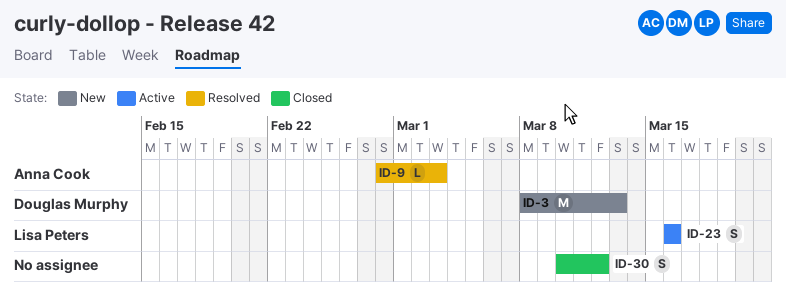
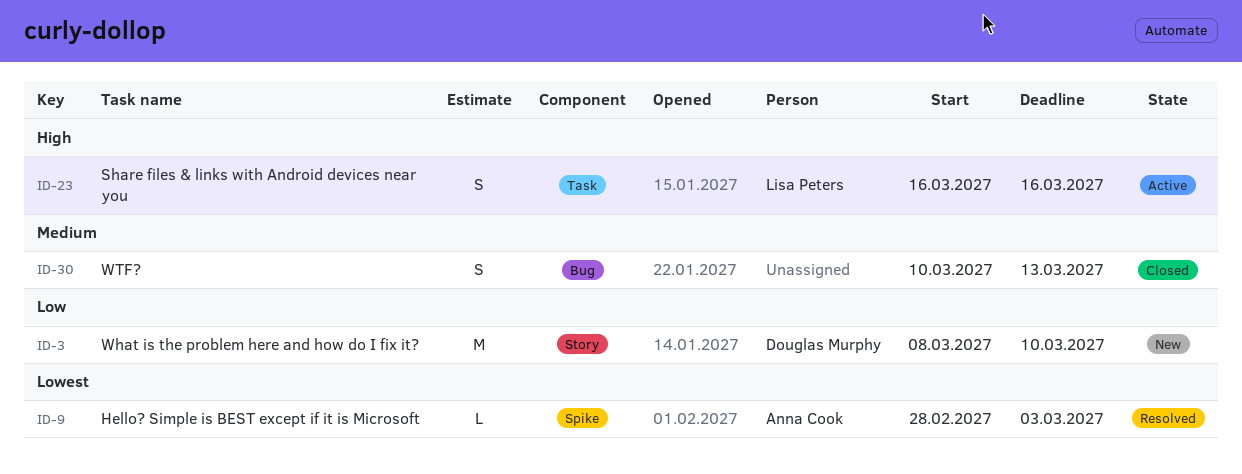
ID-3, due: Mar 13 -> Mar 10
ID-30, due: Mar 12 -> Mar 13

